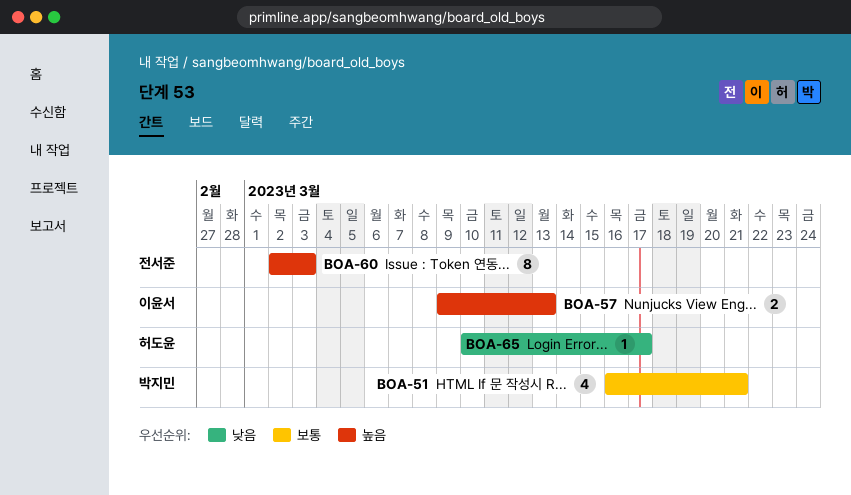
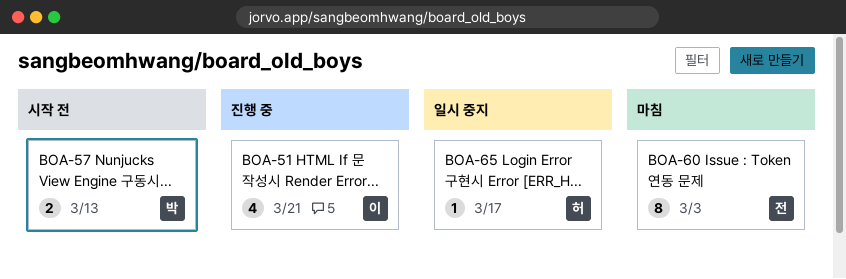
BOA-51, owner: 박지민 -> 이윤서
BOA-57, owner: 이윤서 -> 박지민

